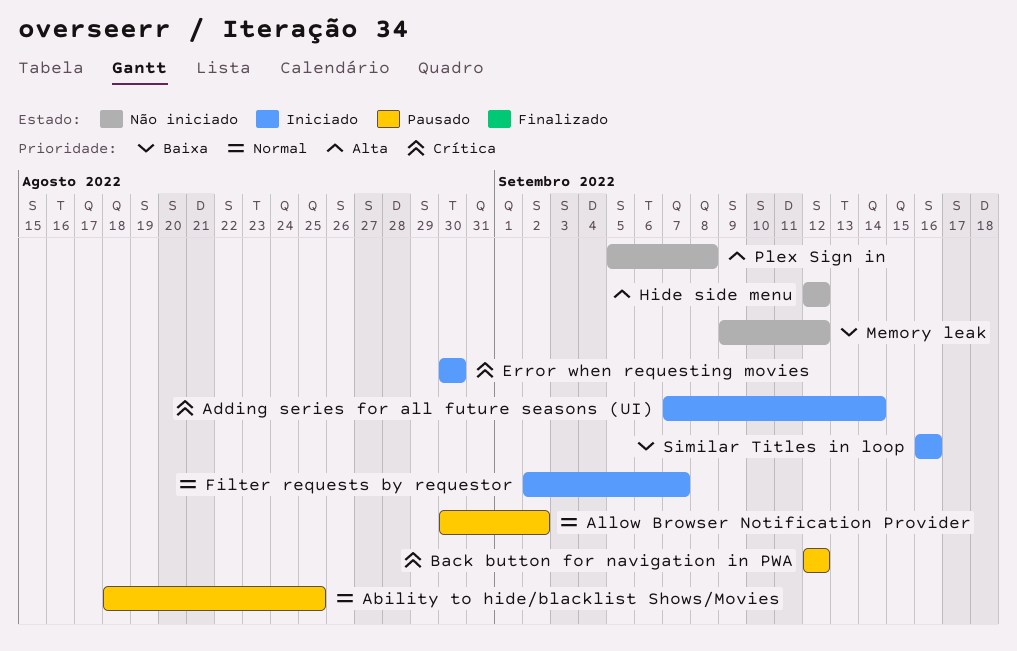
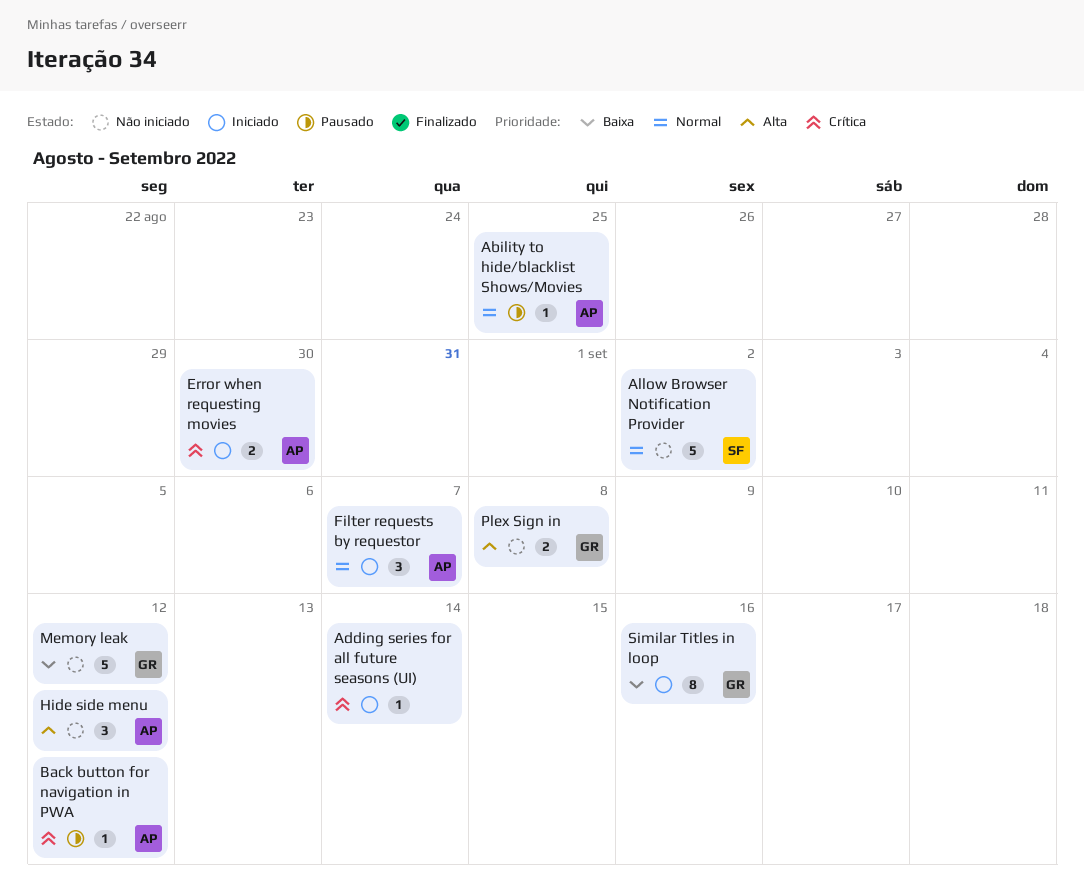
Allow Browser Notification Provider, status: Pausado -> Não iniciado

